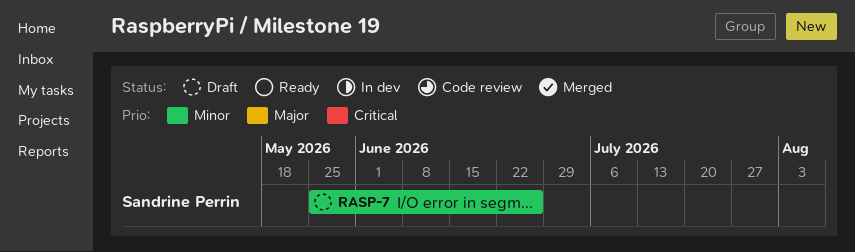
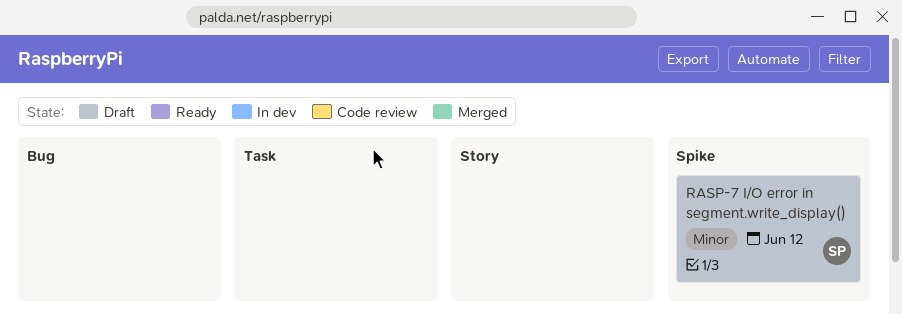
RASP-7, due: Jun 26 -> Jun 12

